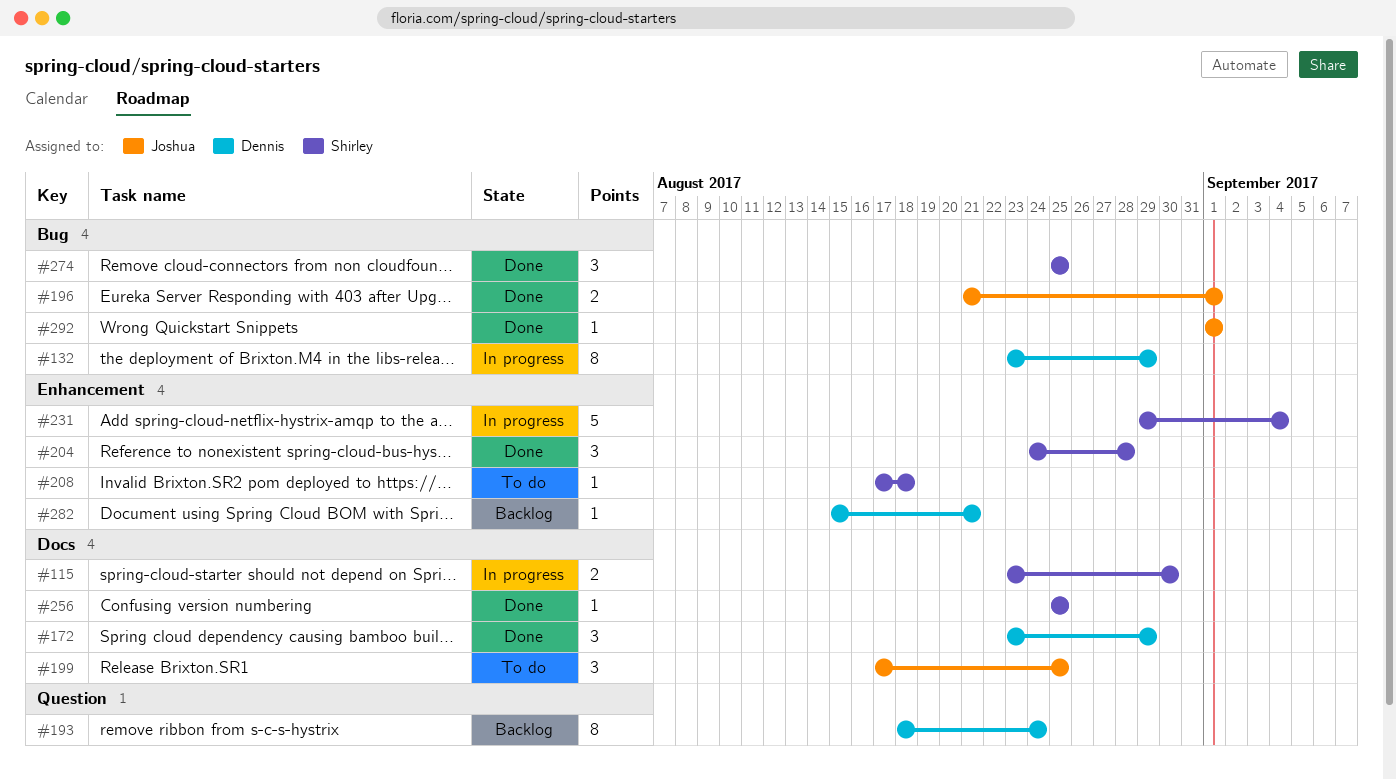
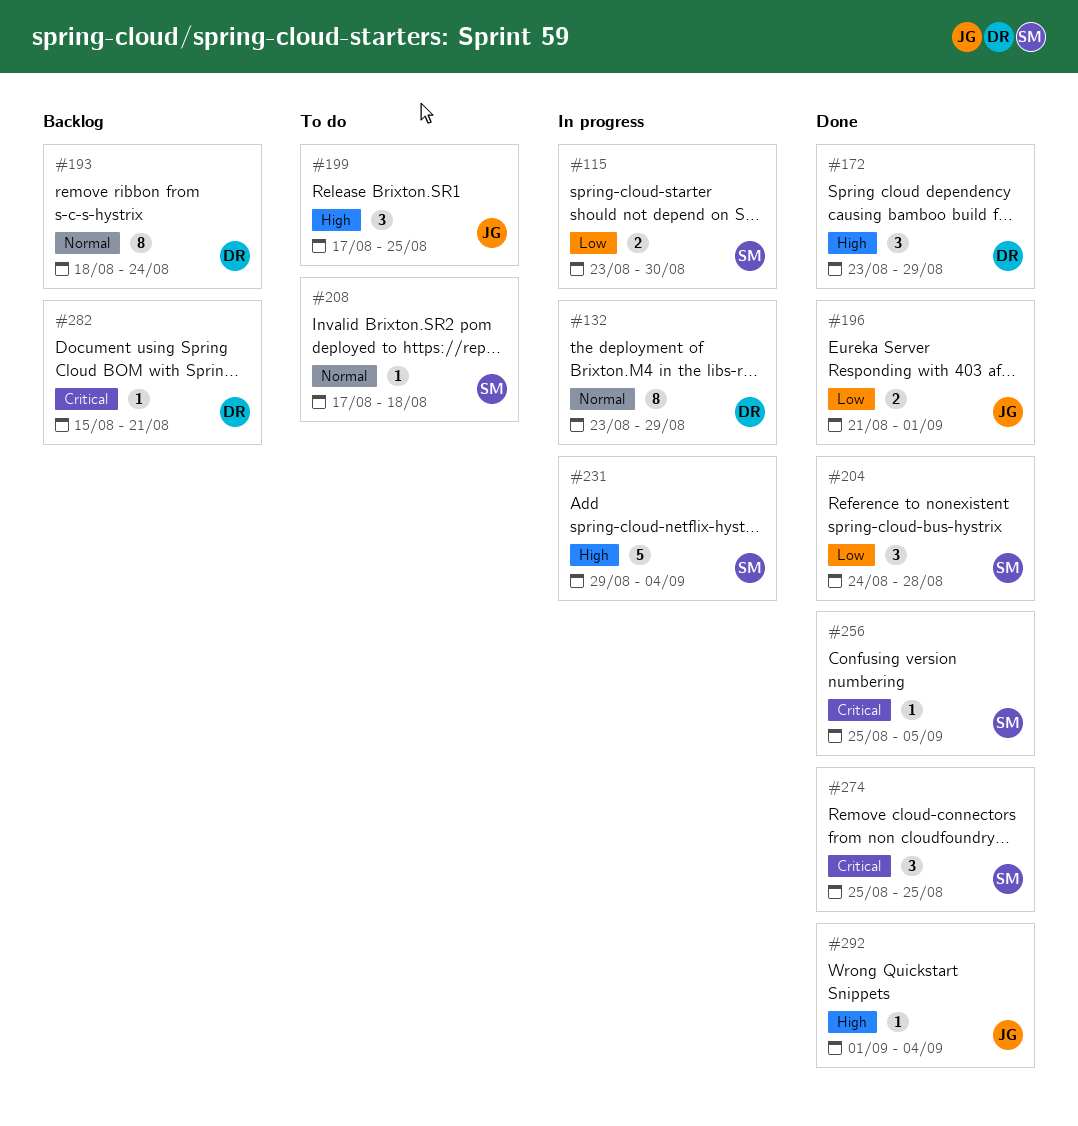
#256, due: Aug 25 -> Sep 5
#292, due: Sep 1 -> Sep 4

